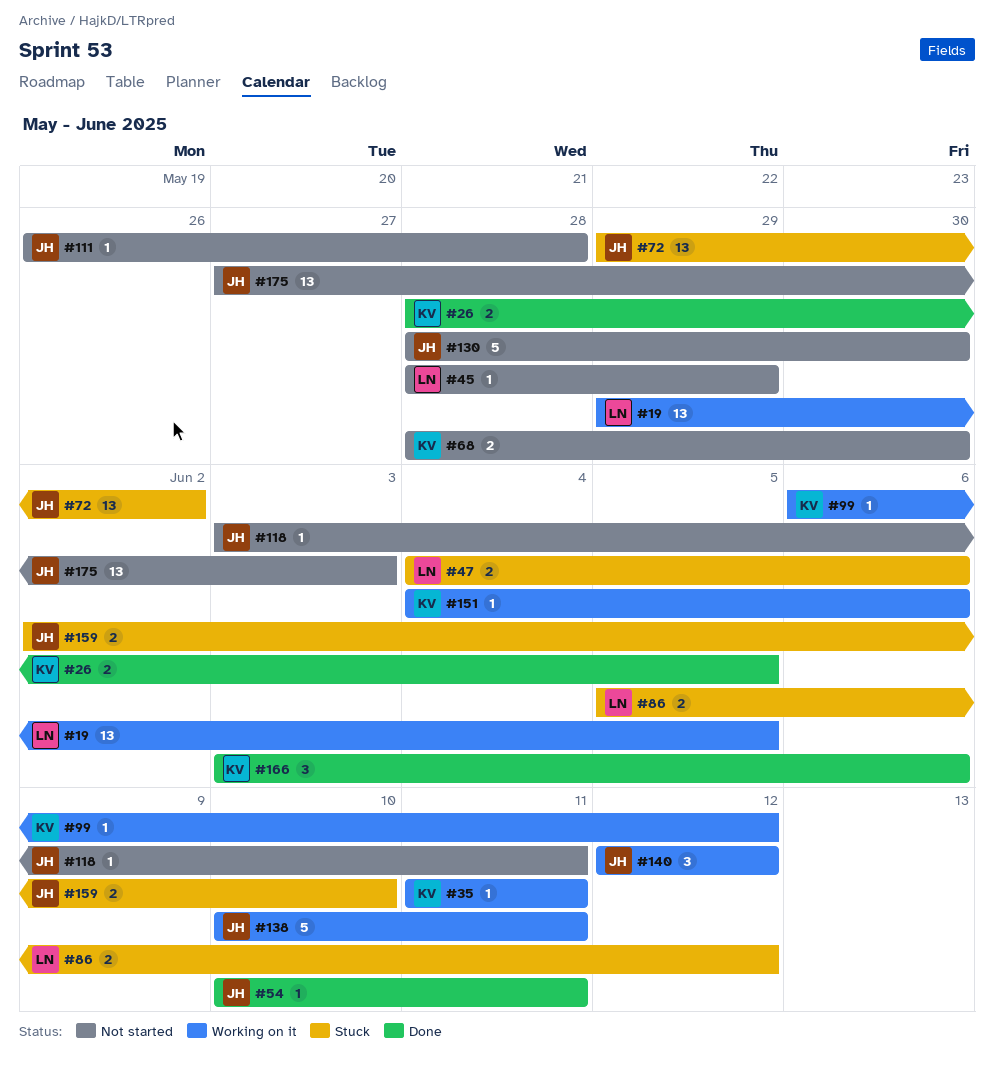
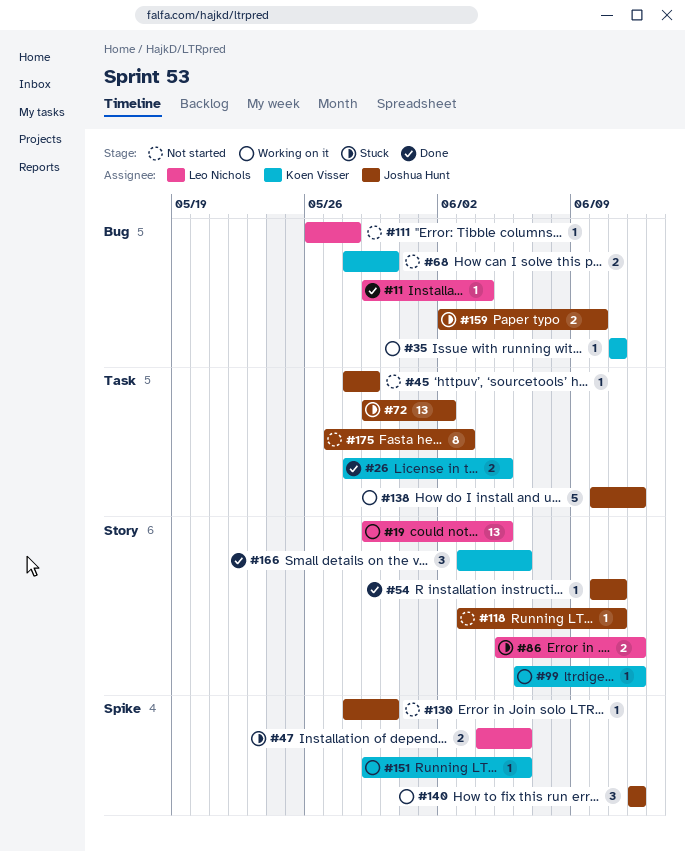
#11: none -> present
#45, owner: Leo Nichols -> Joshua Hunt
#111, owner: Joshua Hunt -> Leo Nichols
#130, estimate: 5 -> 1
#138, due: Jun 11 -> Jun 12
#151, start: Jun 4 -> May 29
#175, estimate: 13 -> 8

